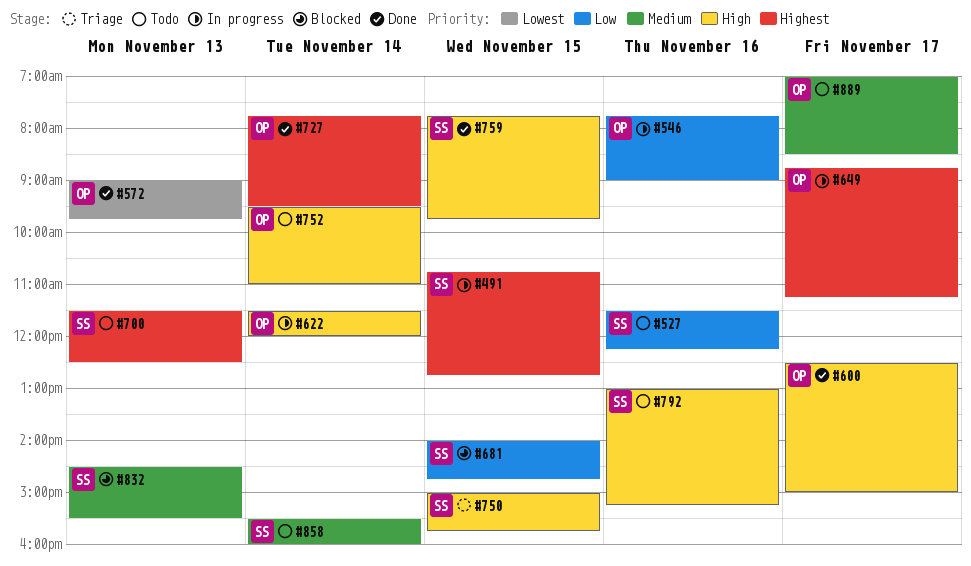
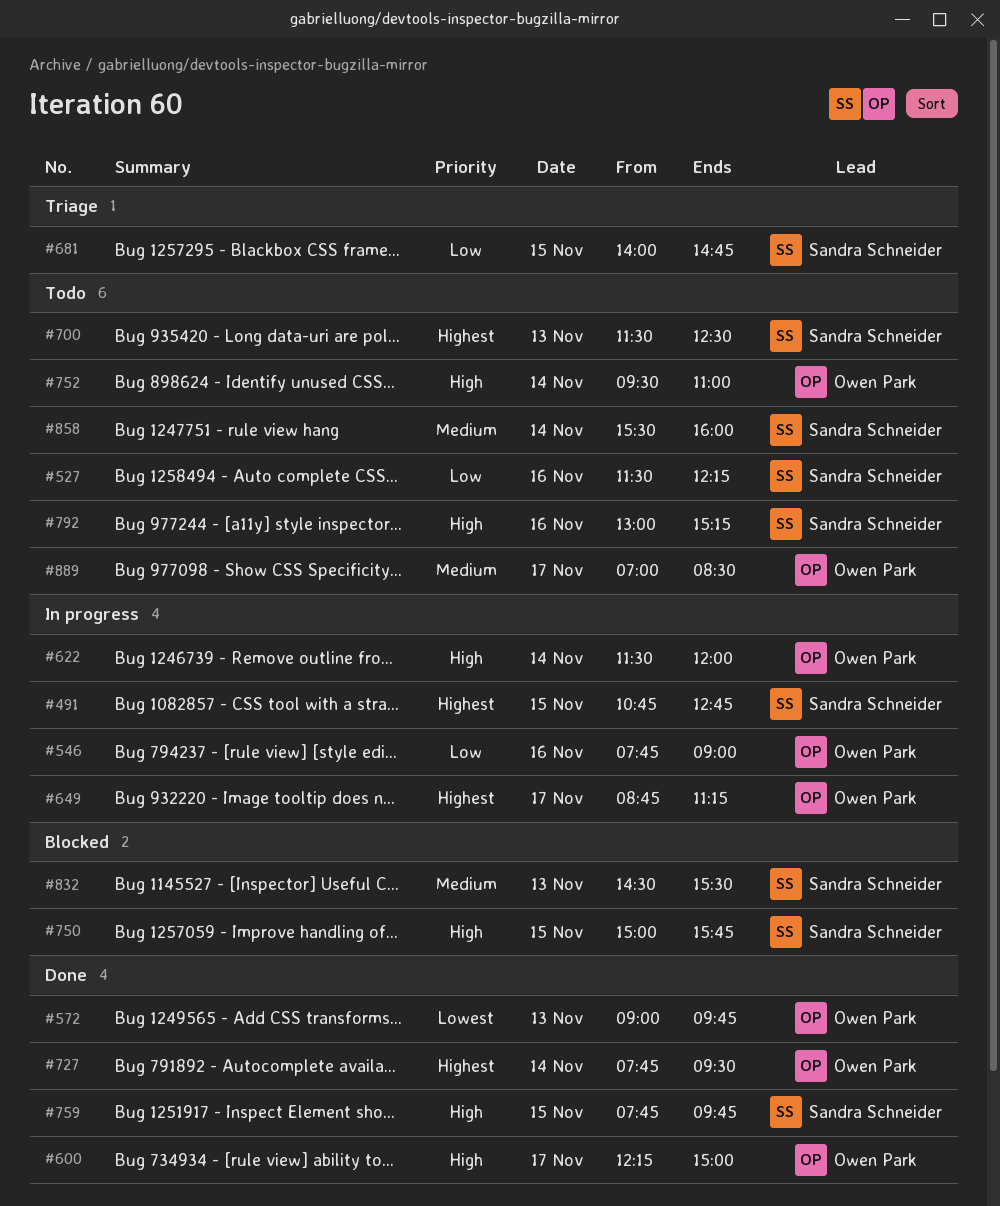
#600, begins: 12:30 -> 12:15
#681, status: Blocked -> Triage
#750, status: Triage -> Blocked

